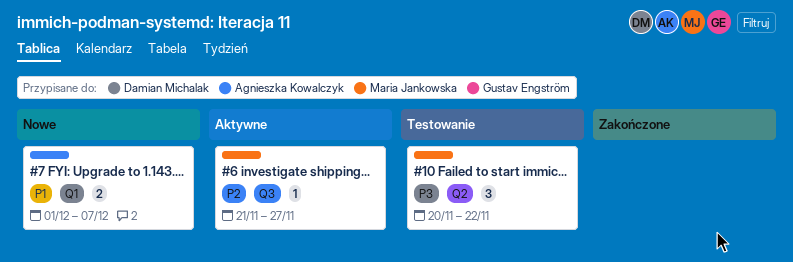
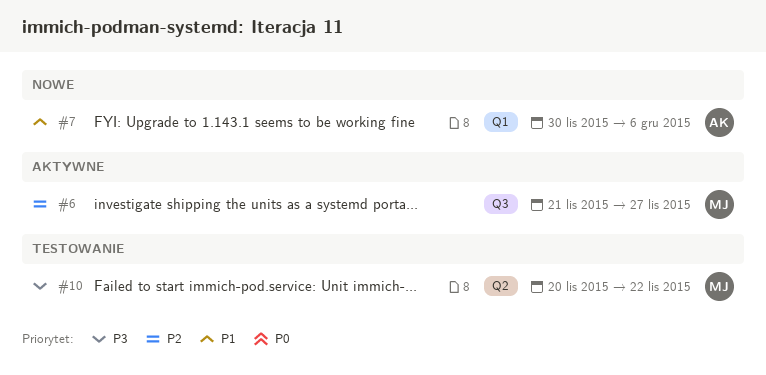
#7, start: Dec 1 -> Nov 30
#7, due: Dec 7 -> Dec 6

